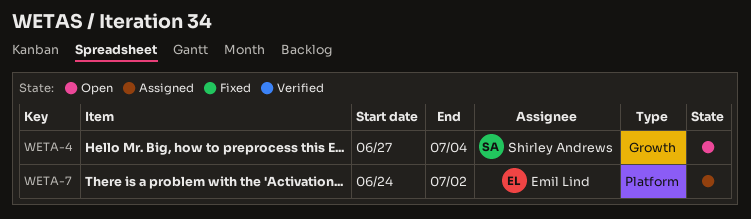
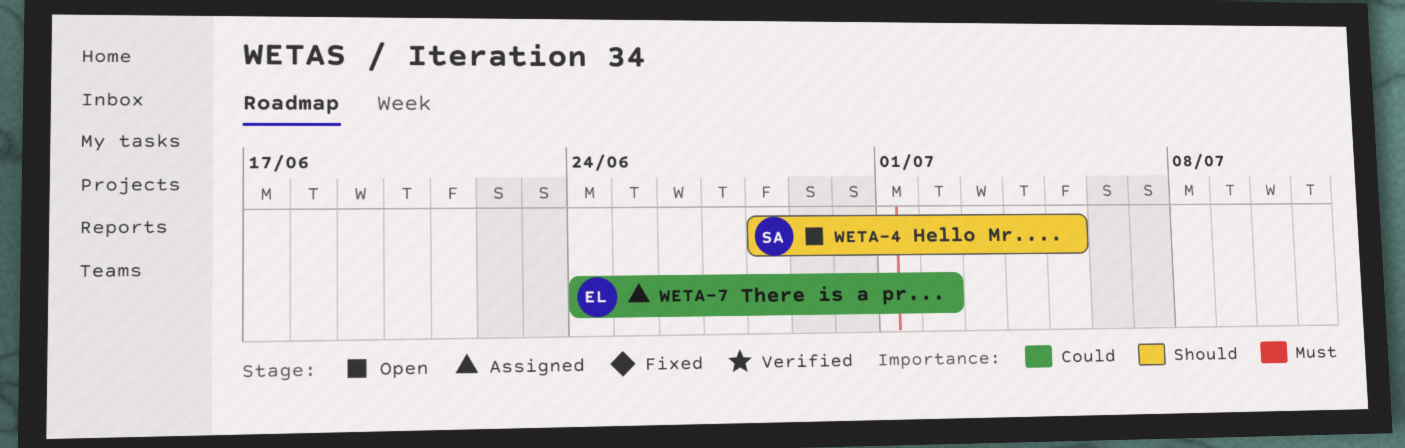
WETA-4, start: Jun 27 -> Jun 28
WETA-4, due: Jul 4 -> Jul 5

